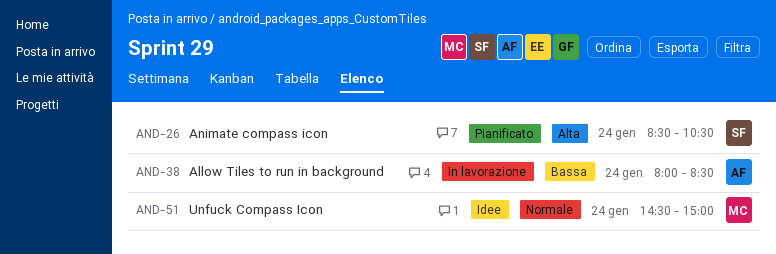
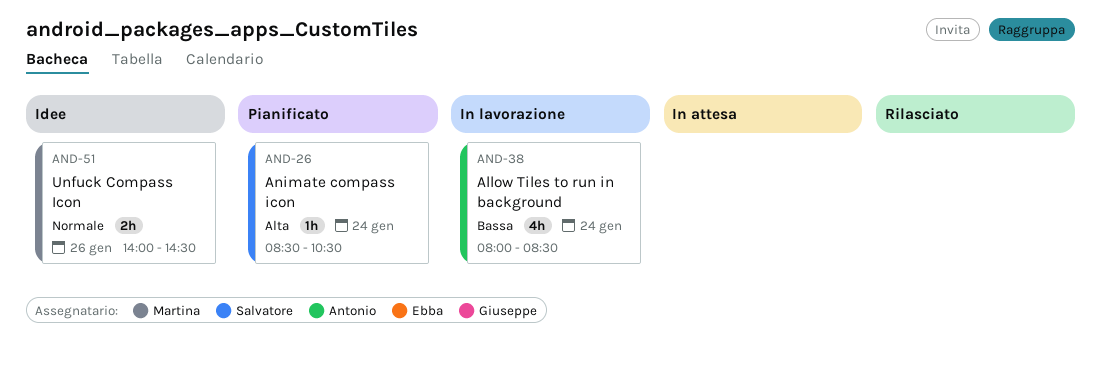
AND-51, day: Jan 24 -> Jan 26
AND-51, begins: 14:30 -> 14:00
AND-51, ends: 15:00 -> 14:30

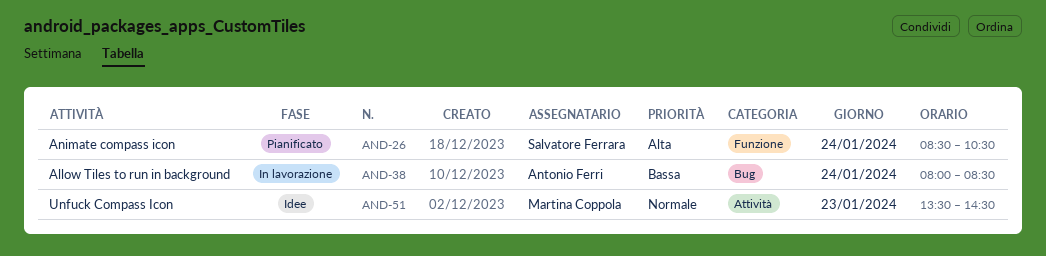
AND-51, day: Jan 26 -> Jan 23
AND-51, begins: 14:00 -> 13:30

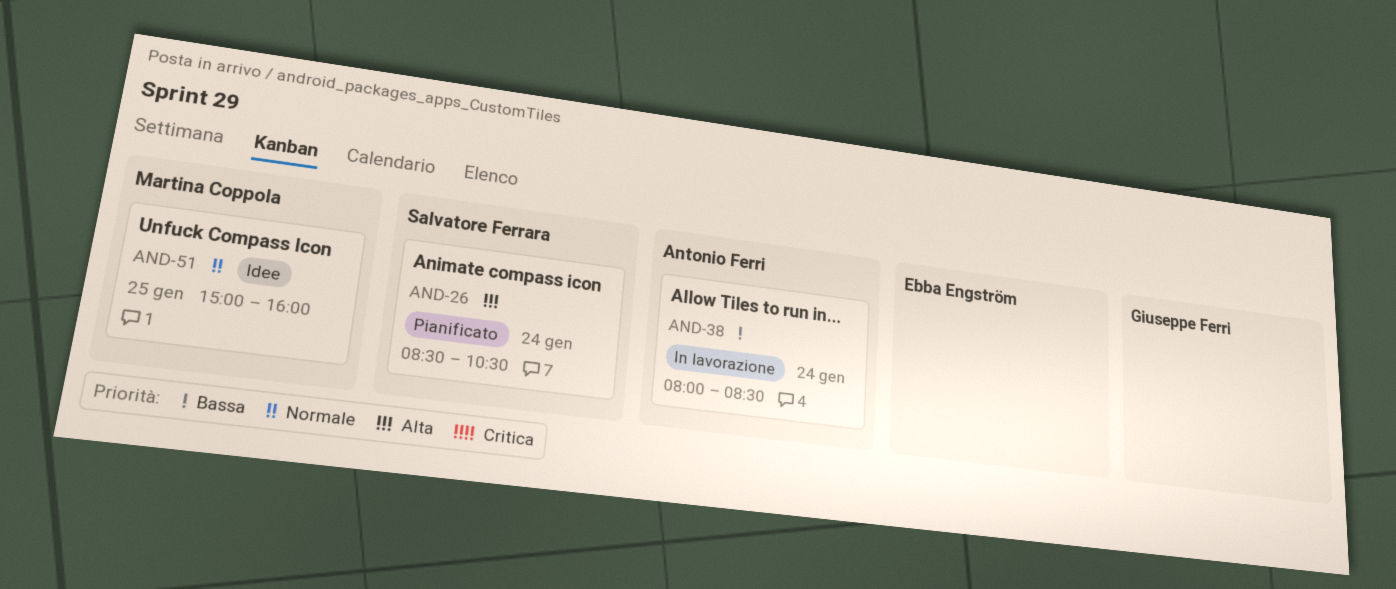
AND-51, day: Jan 23 -> Jan 25
AND-51, begins: 13:30 -> 15:00
AND-51, ends: 14:30 -> 16:00

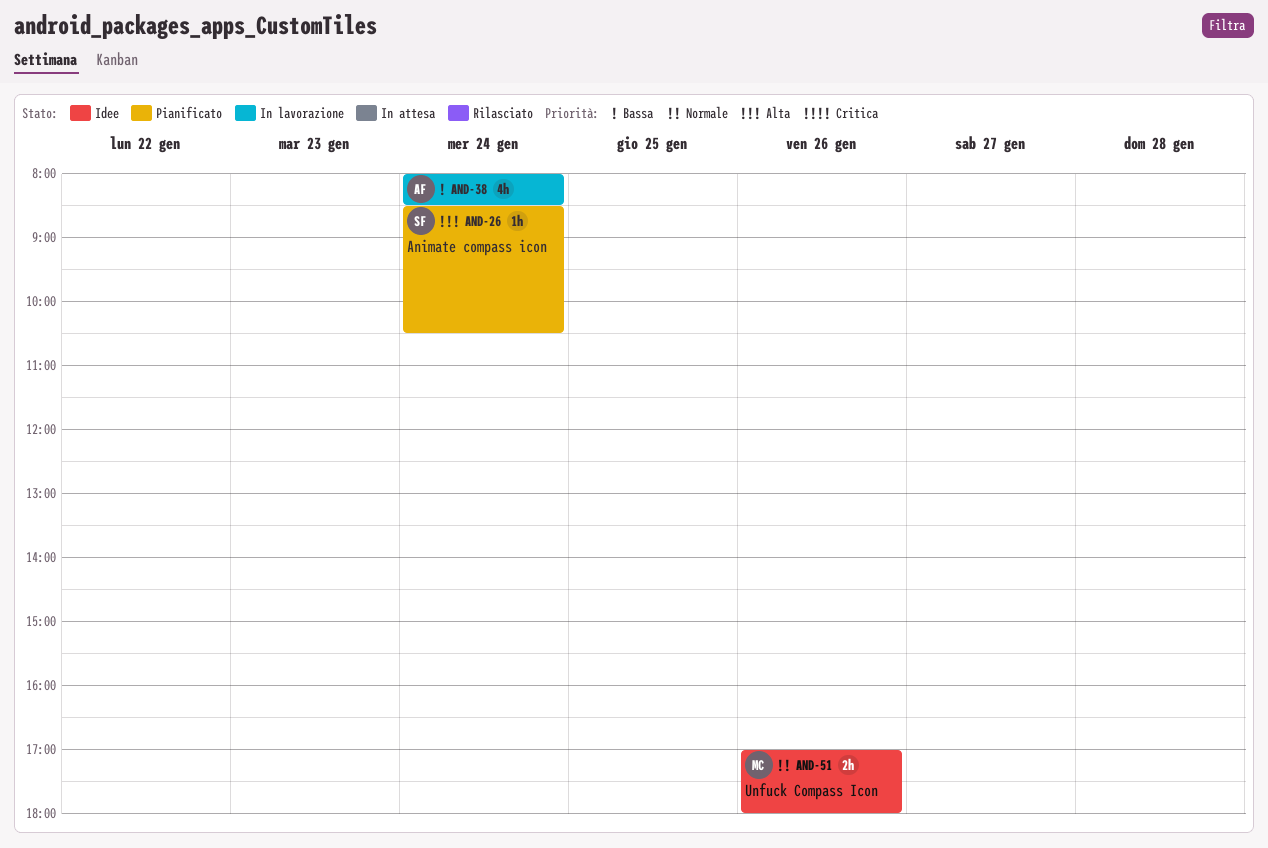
AND-51, day: Jan 25 -> Jan 26
AND-51, begins: 15:00 -> 17:00
AND-51, ends: 16:00 -> 18:00

